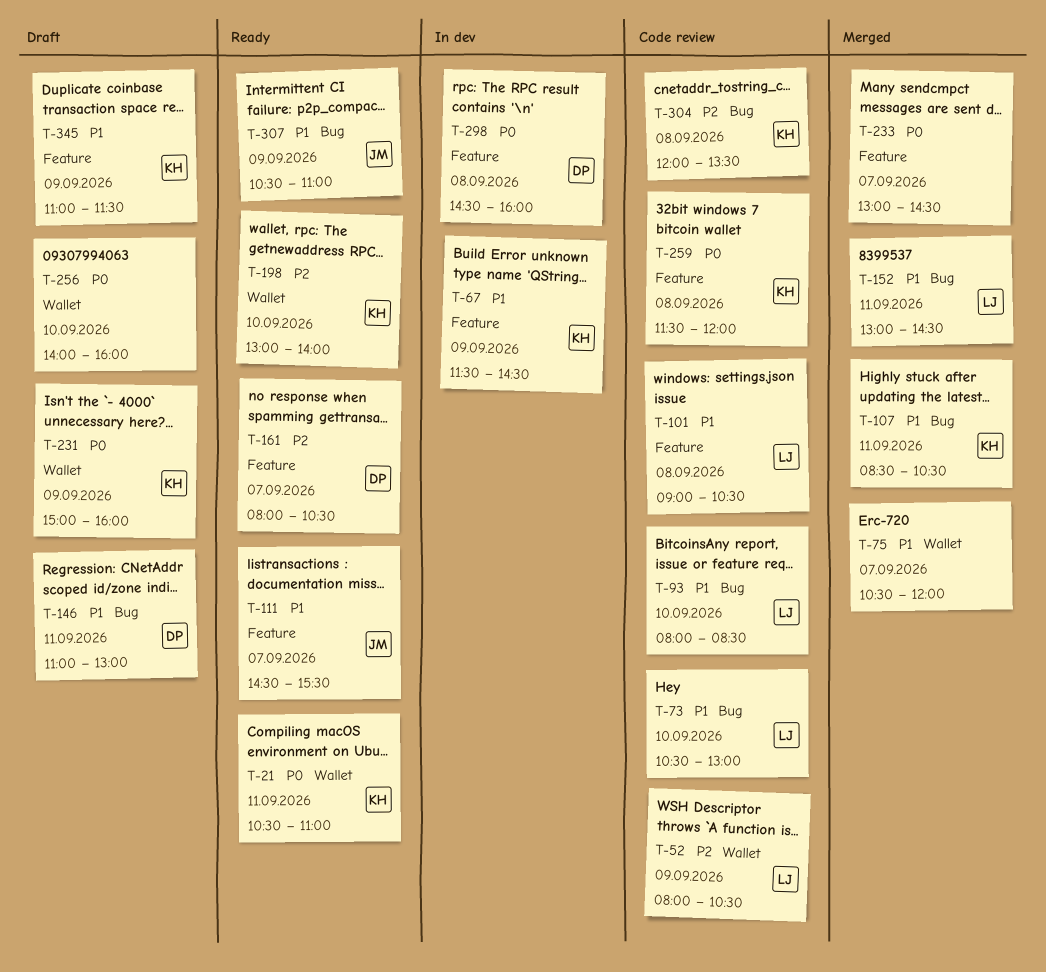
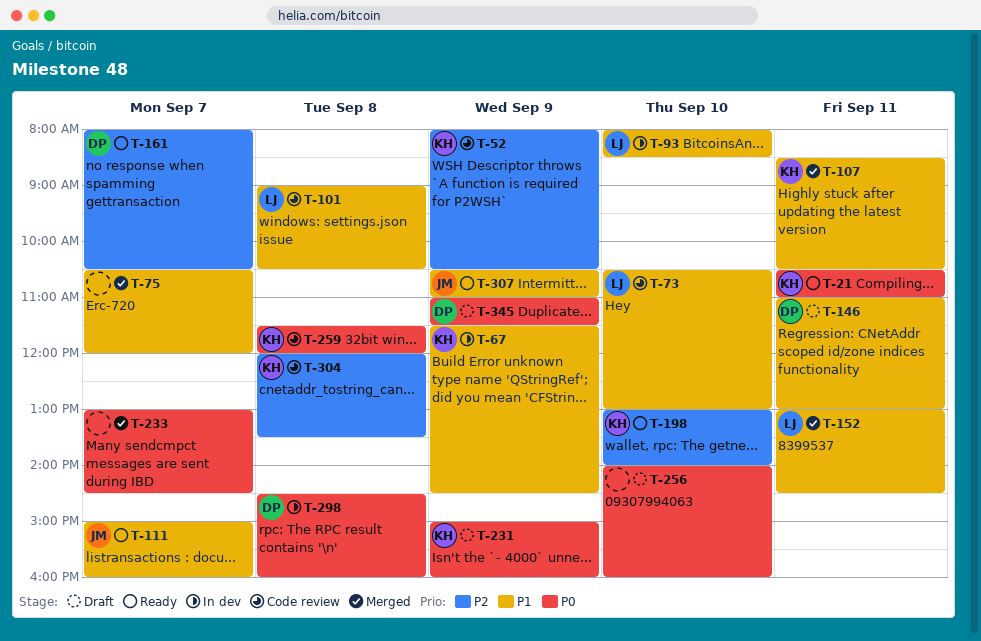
T-52, owner: LJ -> KH
T-93, status: Code review -> In dev
T-111, begins: 14:30 -> 15:00
T-111, ends: 15:30 -> 16:00
T-345, owner: KH -> DP
T-345, priority: P1 -> P0

